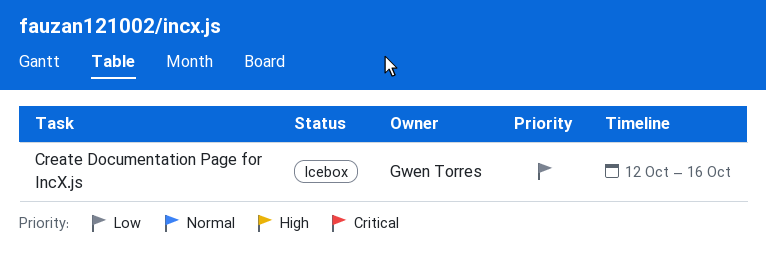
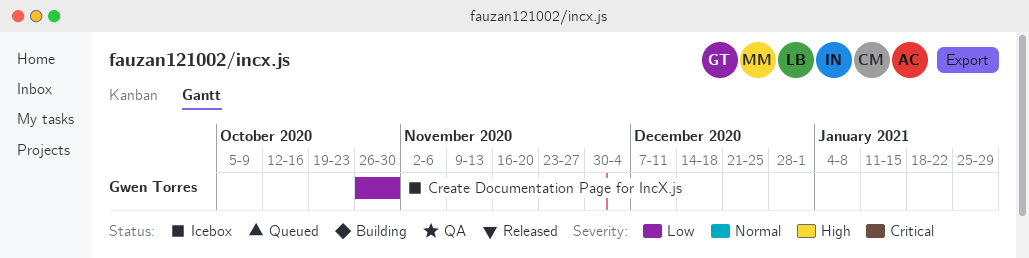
Create Documentation Page for IncX.js, start: Oct 12 -> Oct 26
Create Documentation Page for IncX.js, due: Oct 16 -> Oct 30

